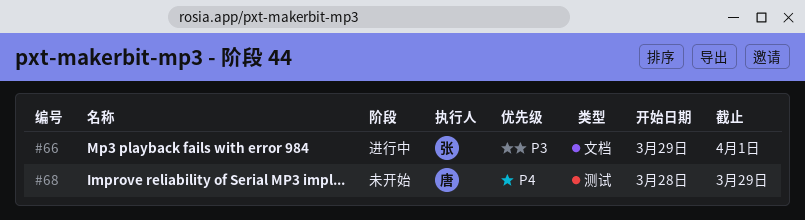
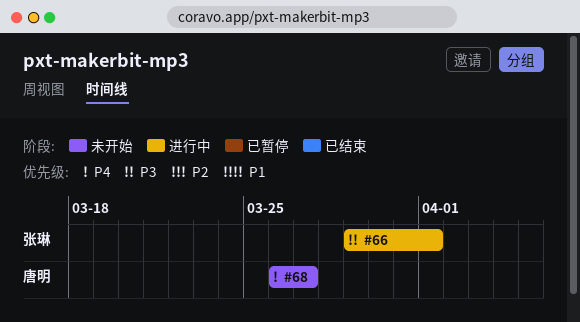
#68, start: Mar 28 -> Mar 26
#68, due: Mar 29 -> Mar 27

